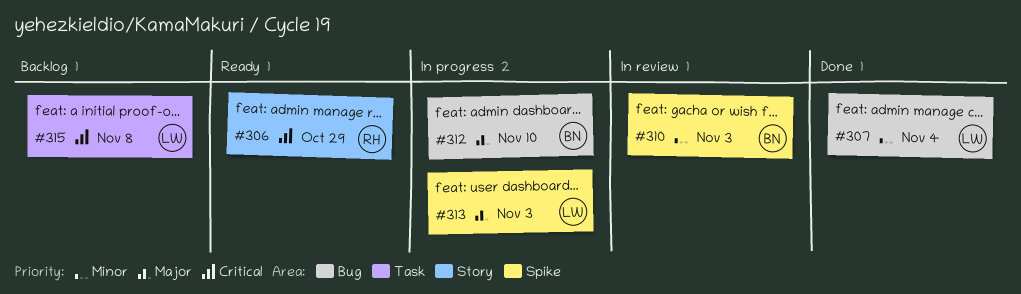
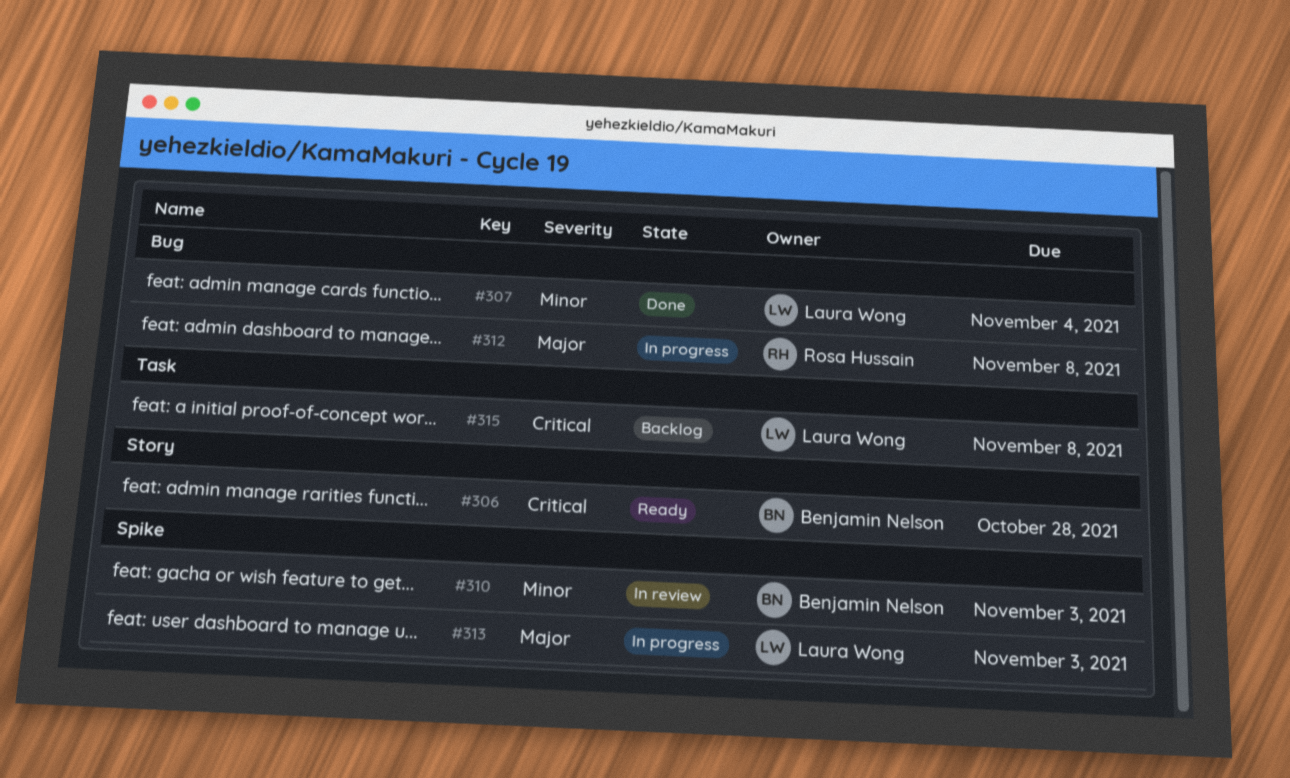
#306, owner: Rosa Hussain -> Benjamin Nelson
#306, due: Oct 29 -> Oct 28
#312, owner: Benjamin Nelson -> Rosa Hussain
#312, due: Nov 10 -> Nov 8

